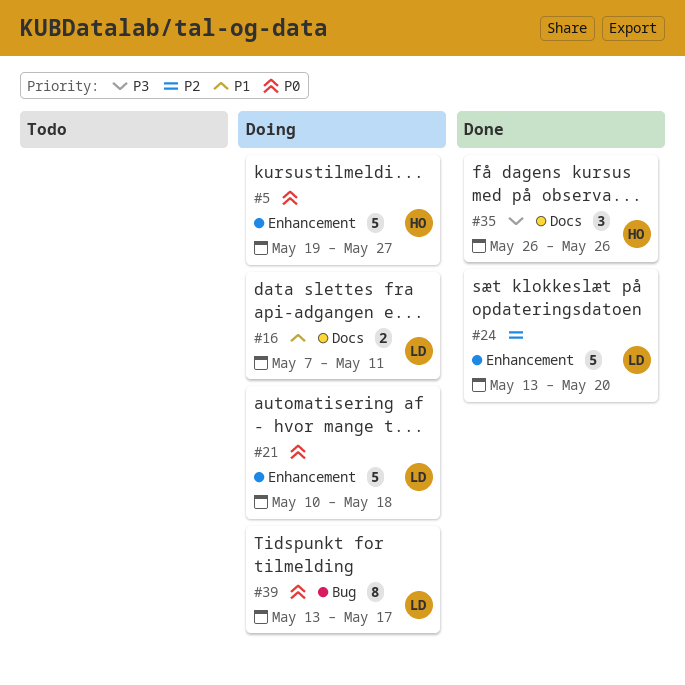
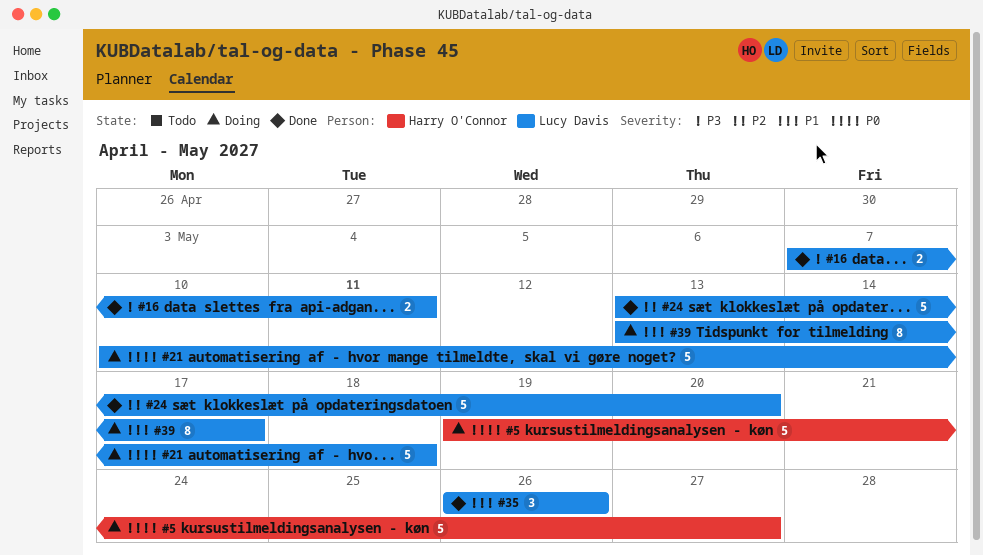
#16, status: Doing -> Done
#16, priority: P1 -> P3
#35, owner: Harry O'Connor -> Lucy Davis
#35, priority: P3 -> P1
#39, priority: P0 -> P1

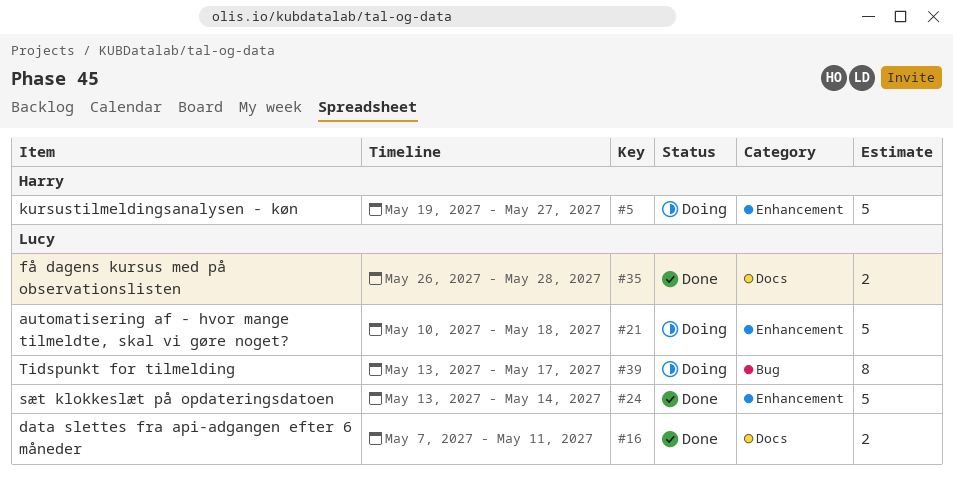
#24, due: May 20 -> May 14
#35, estimate: 3 -> 2
#35, due: May 26 -> May 28

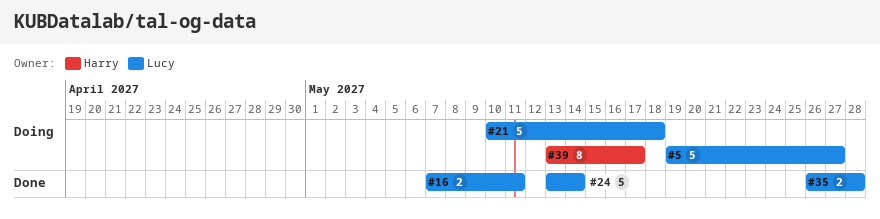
#5, owner: Harry -> Lucy
#39, owner: Lucy -> Harry

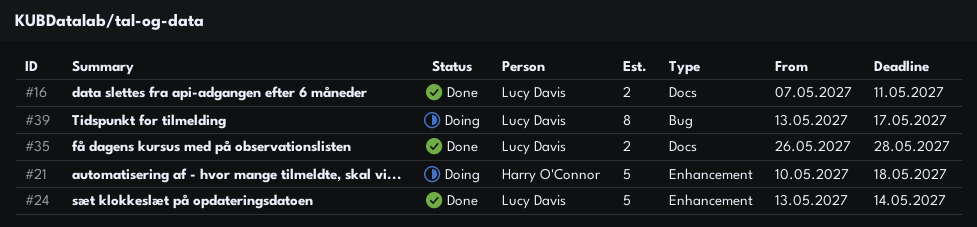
#5: present -> none
#21, owner: Lucy Davis -> Harry O'Connor
#39, owner: Harry O'Connor -> Lucy Davis

